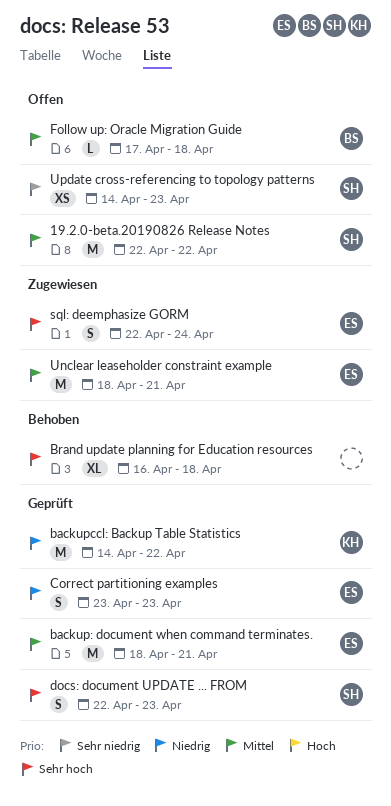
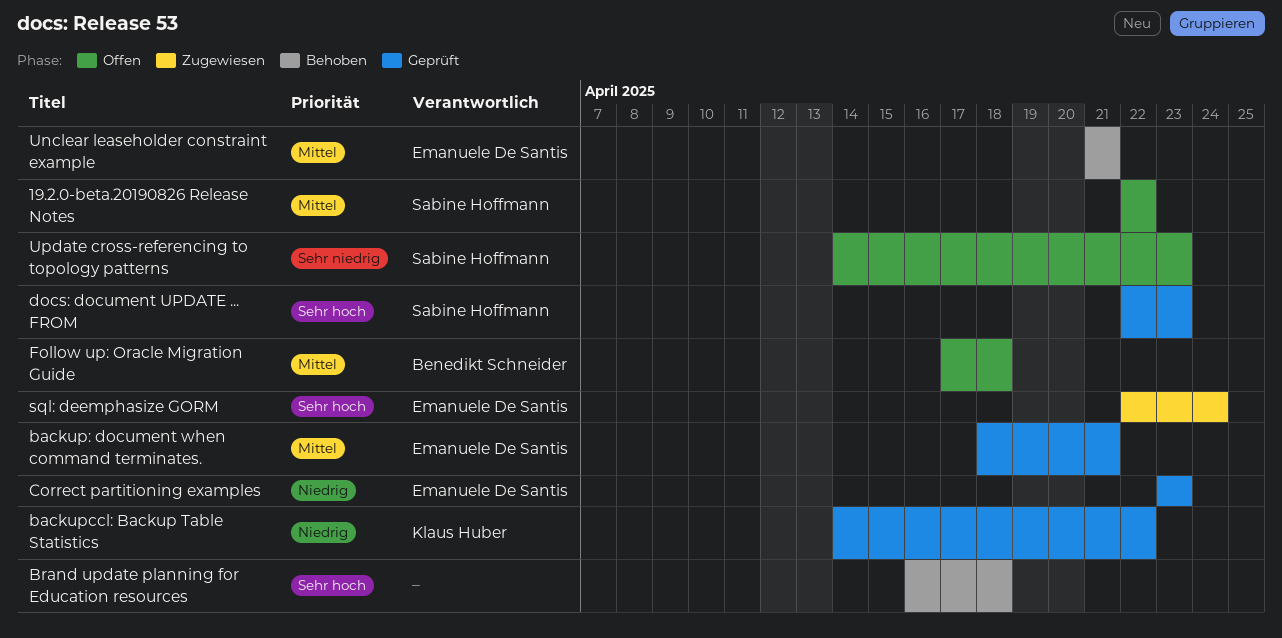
Unclear leaseholder constraint example, status: Zugewiesen -> Behoben
Unclear leaseholder constraint example, start: Apr 18 -> Apr 21

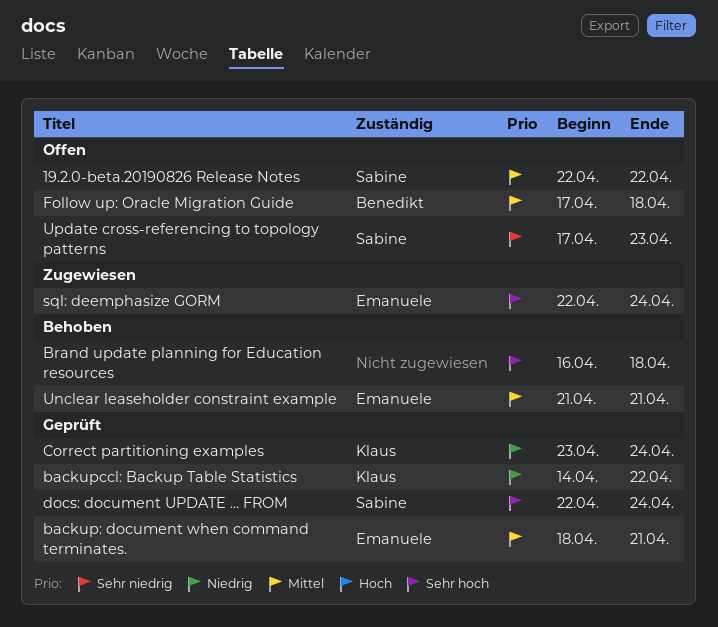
Correct partitioning examples, owner: Emanuele De Santis -> Klaus Huber
Correct partitioning examples, due: Apr 23 -> Apr 24
docs: document UPDATE ... FROM, due: Apr 23 -> Apr 24
Update cross-referencing to topology patterns, start: Apr 14 -> Apr 17

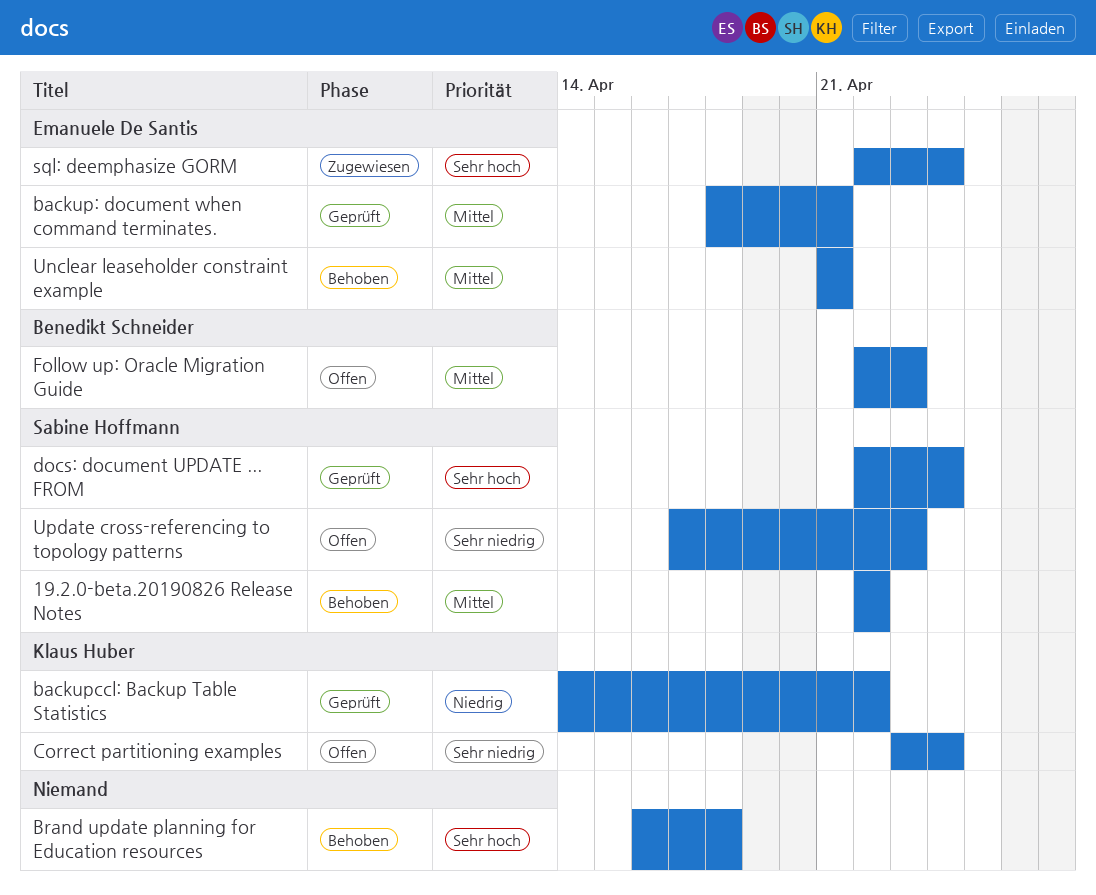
19.2.0-beta.20190826 Release Notes, status: Offen -> Behoben
Correct partitioning examples, status: Geprüft -> Offen
Correct partitioning examples, priority: Niedrig -> Sehr niedrig
Follow up: Oracle Migration Guide, start: Apr 17 -> Apr 22
Follow up: Oracle Migration Guide, due: Apr 18 -> Apr 23

